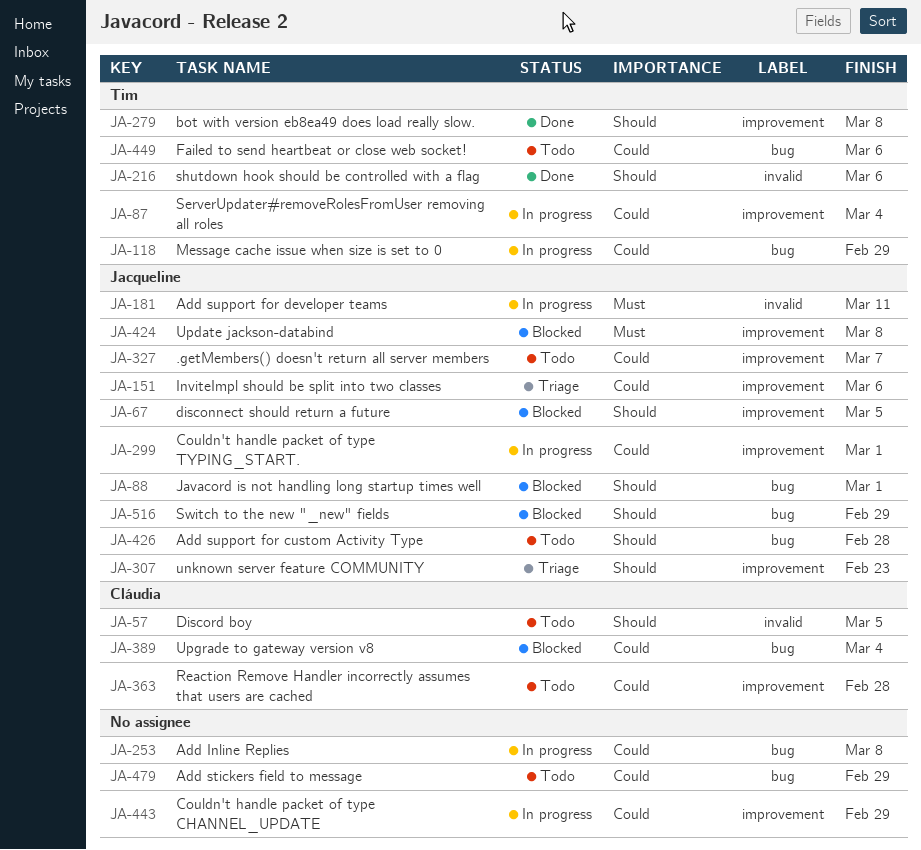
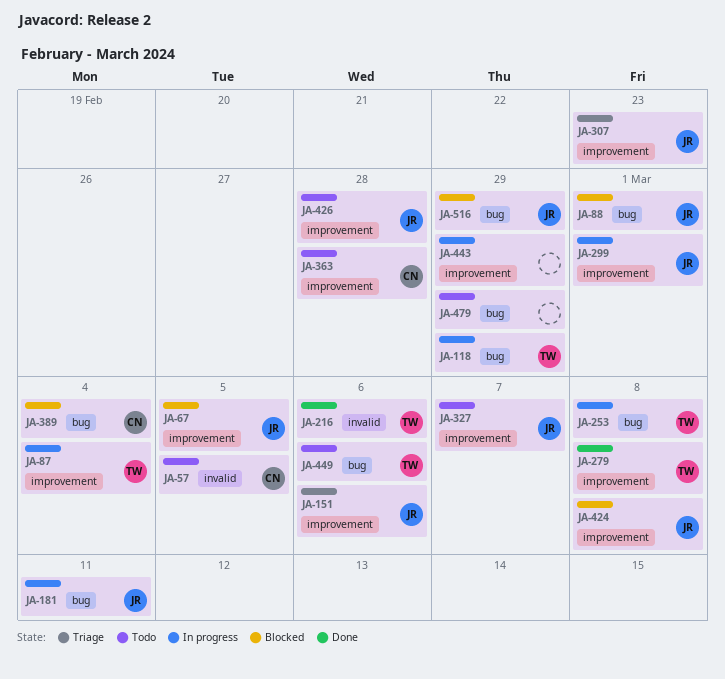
JA-181, label: invalid -> bug
JA-253, owner: none -> Tim
JA-426, label: bug -> improvement

